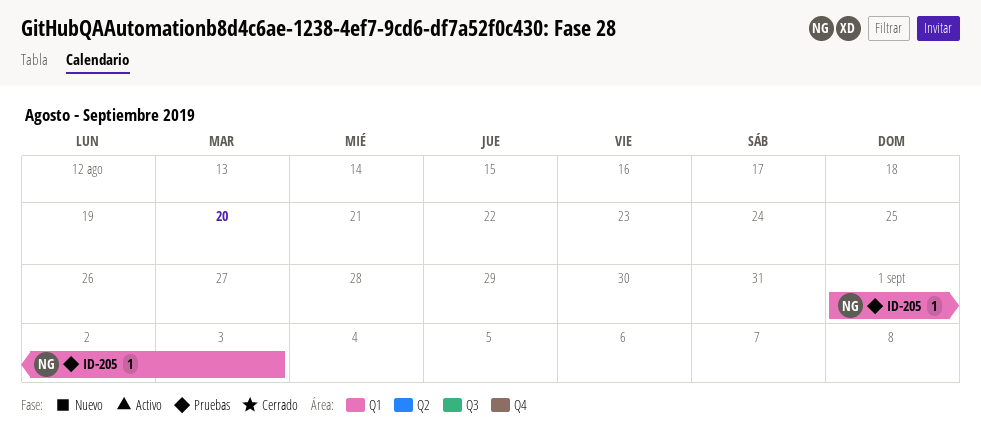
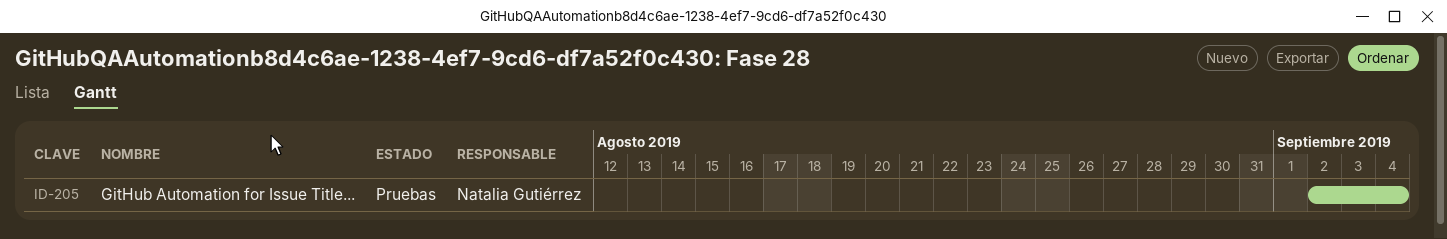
ID-205, start: Sep 1 -> Sep 2
ID-205, due: Sep 3 -> Sep 4

